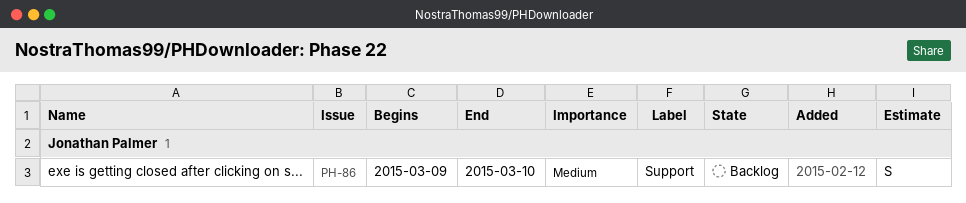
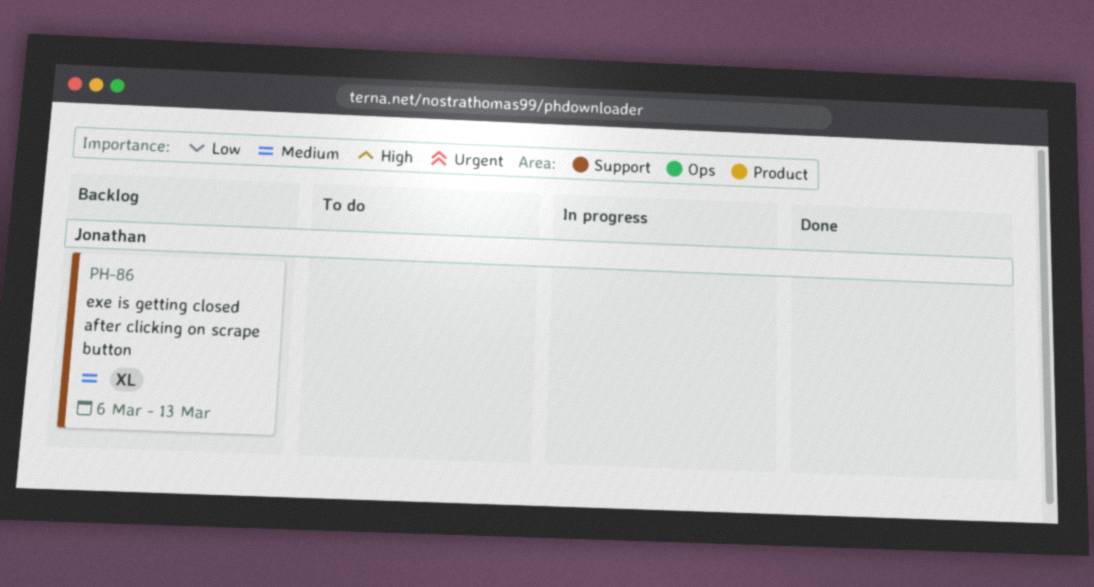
PH-86, estimate: S -> XL
PH-86, start: Mar 9 -> Mar 6
PH-86, due: Mar 10 -> Mar 13

